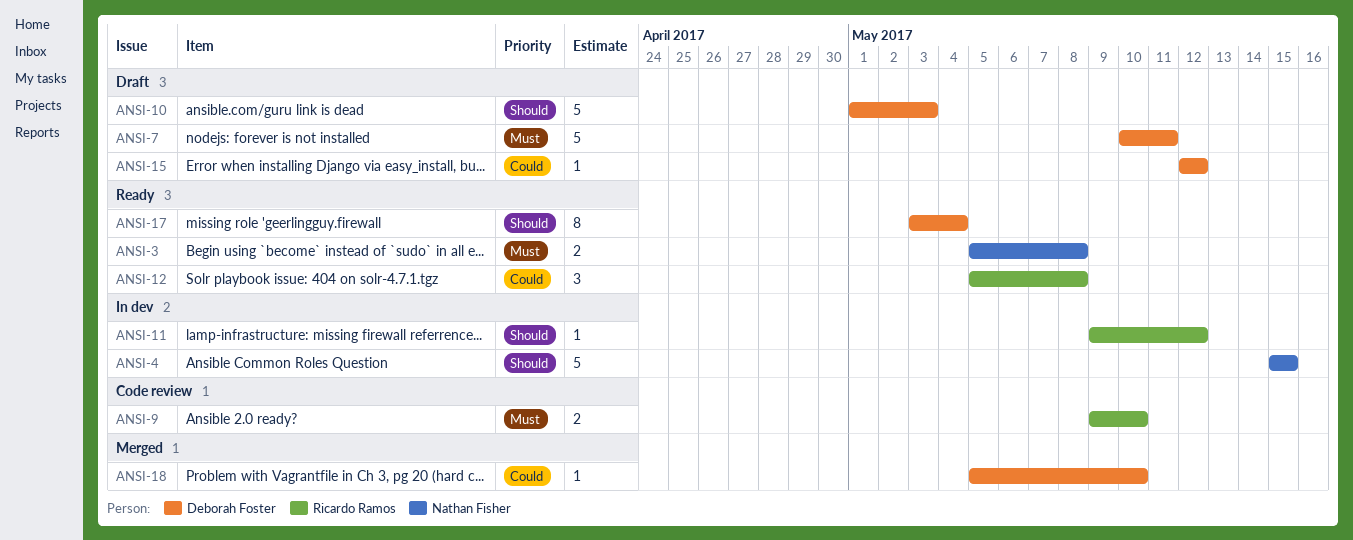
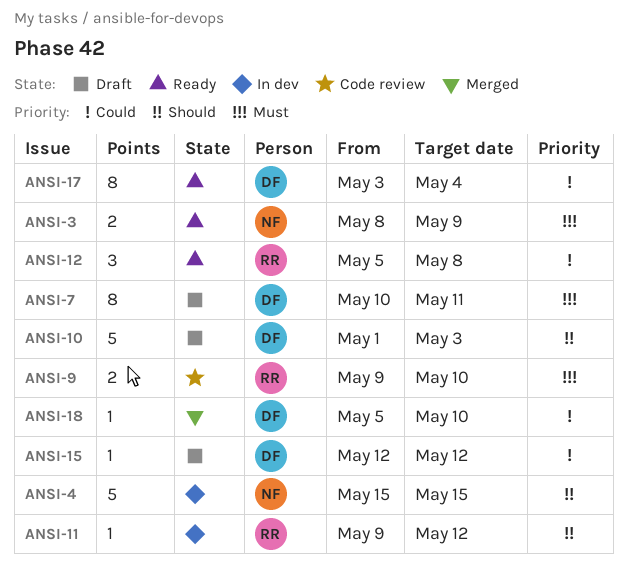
ANSI-3, start: May 5 -> May 8
ANSI-3, due: May 8 -> May 9
ANSI-7, estimate: 5 -> 8
ANSI-17, priority: Should -> Could

